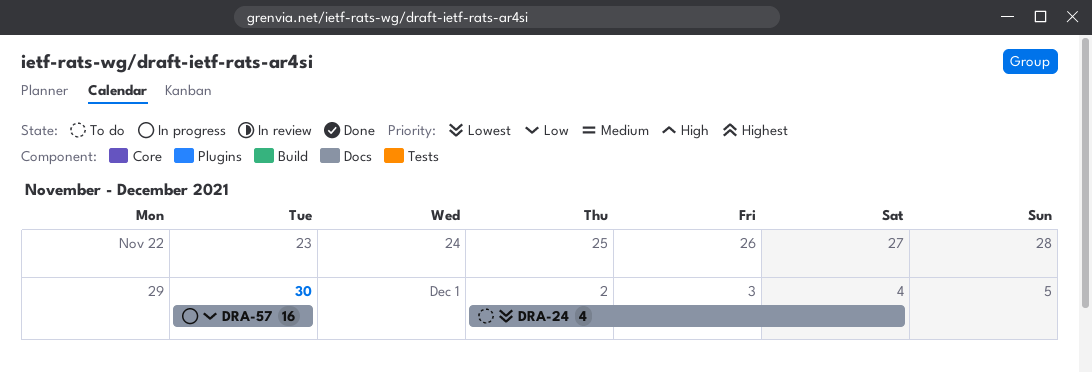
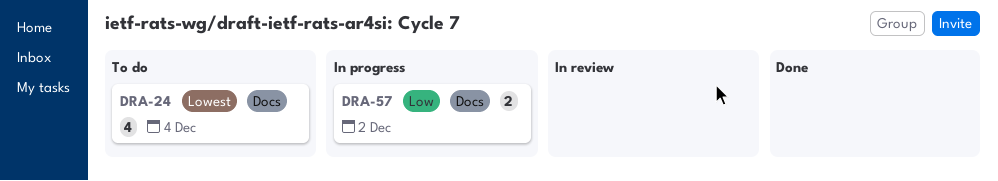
DRA-57, estimate: 16 -> 2
DRA-57, due: Nov 30 -> Dec 2

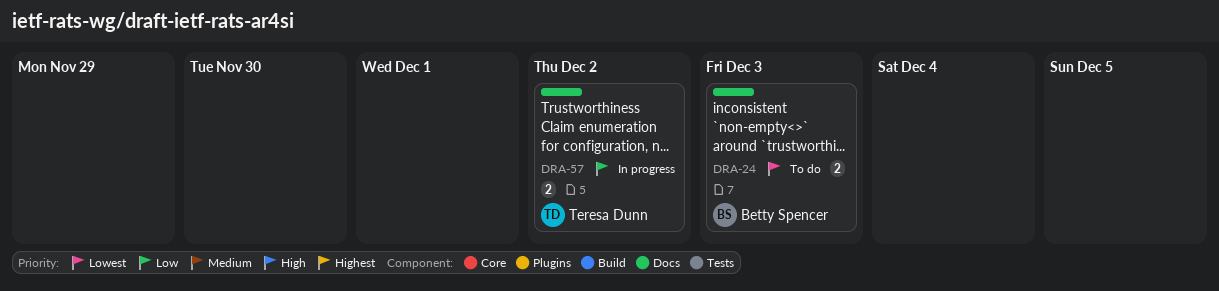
DRA-24, estimate: 4 -> 2
DRA-24, due: Dec 4 -> Dec 3

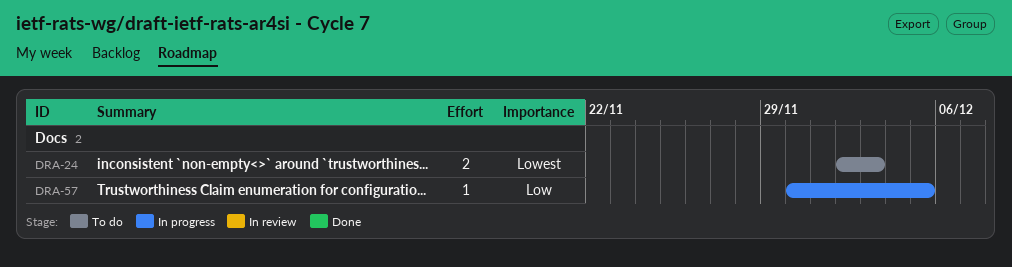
DRA-57, estimate: 2 -> 1
DRA-57, due: Dec 2 -> Dec 5

